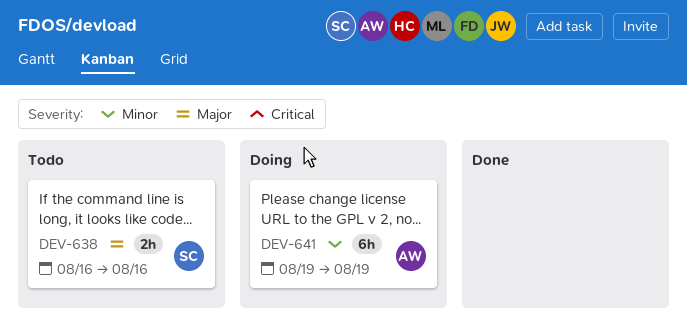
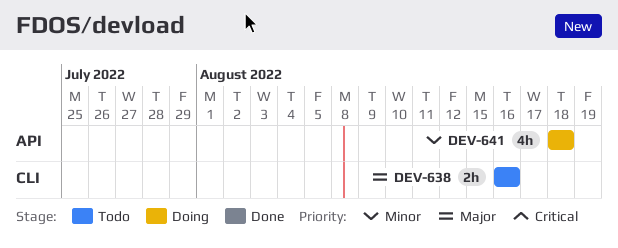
DEV-641, estimate: 6h -> 4h
DEV-641, start: Aug 19 -> Aug 18
DEV-641, due: Aug 19 -> Aug 18

